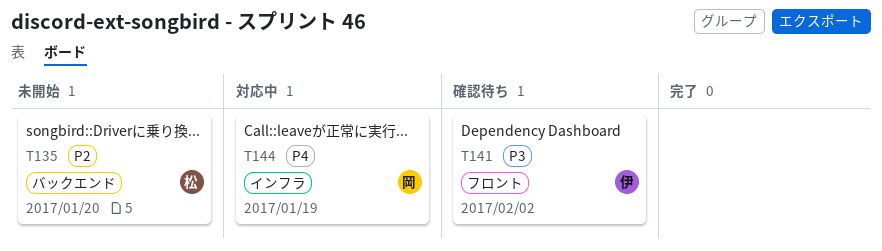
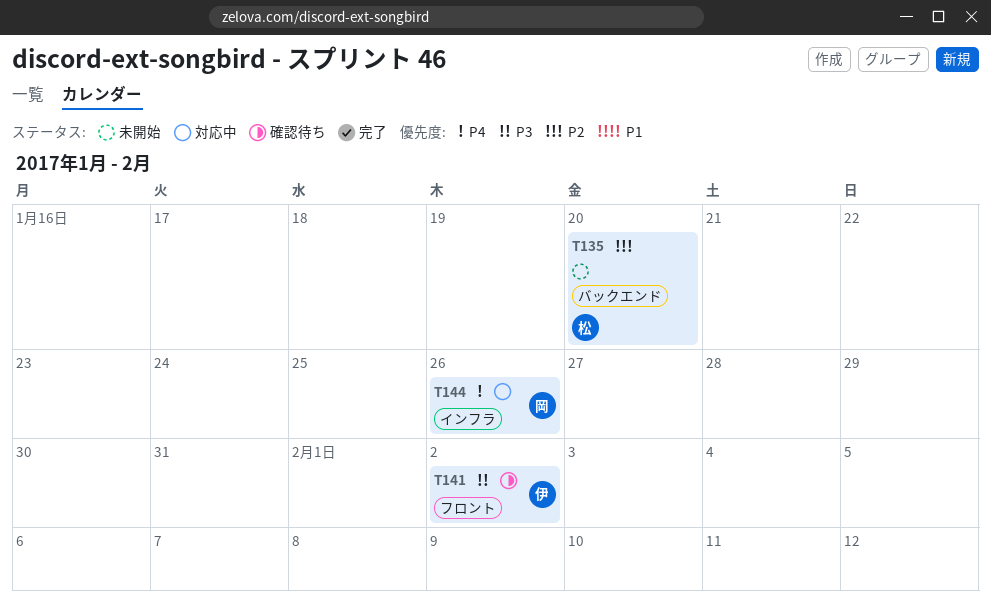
T144, due: Jan 19 -> Jan 26

